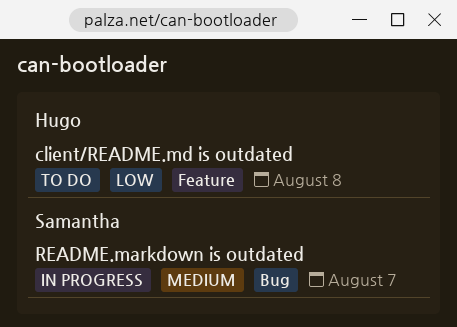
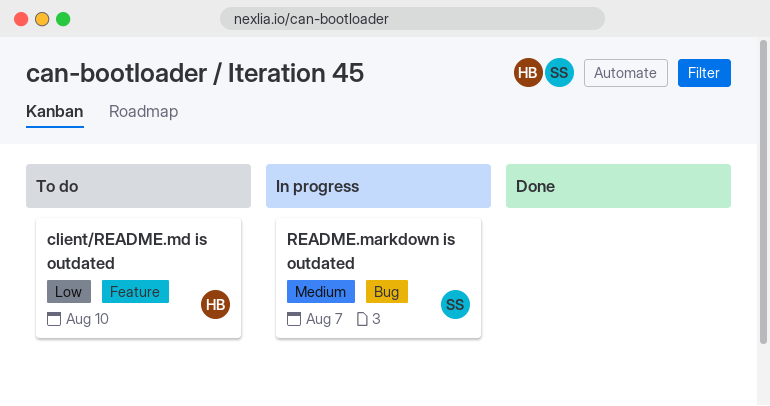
client/README.md is outdated, due: Aug 8 -> Aug 10

